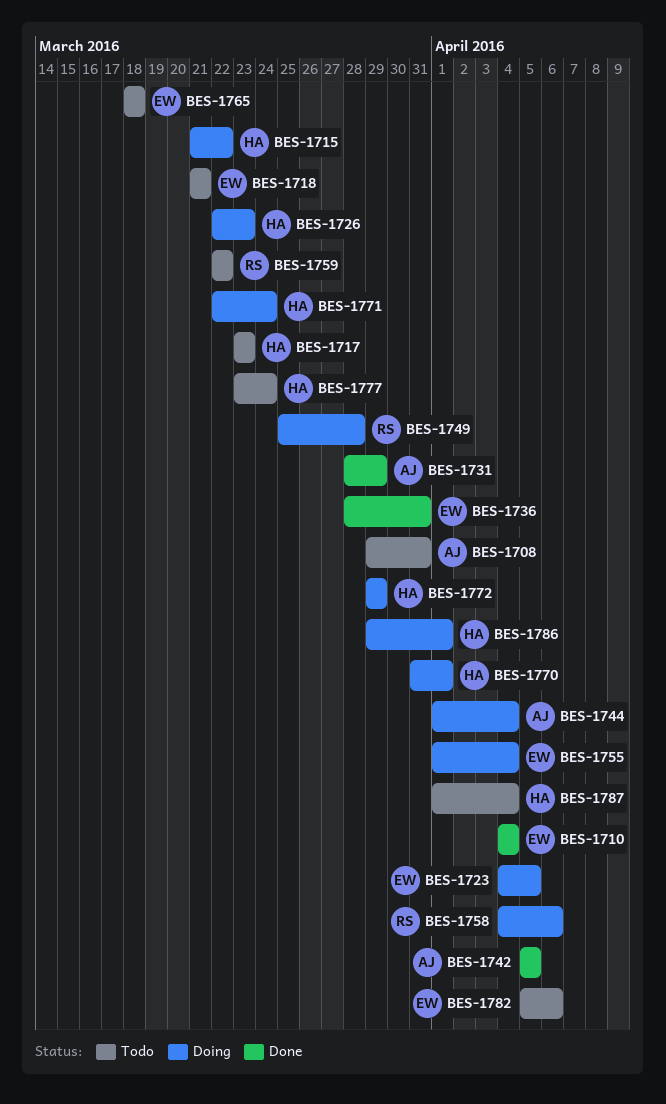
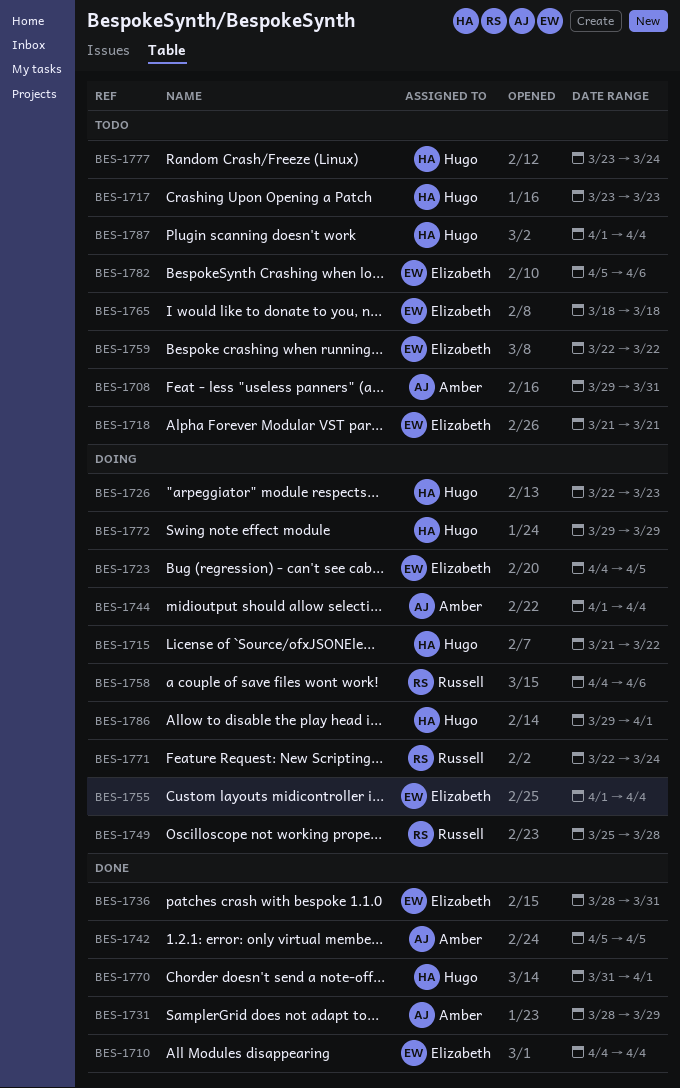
BES-1759, owner: Russell -> Elizabeth
BES-1770, status: Doing -> Done
BES-1771, owner: Hugo -> Russell

